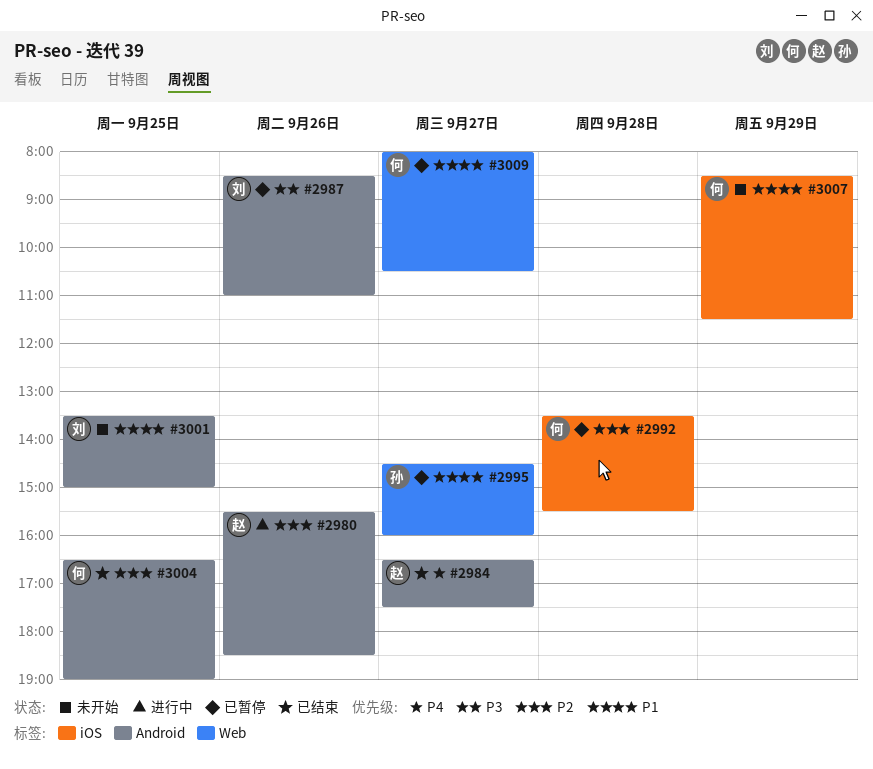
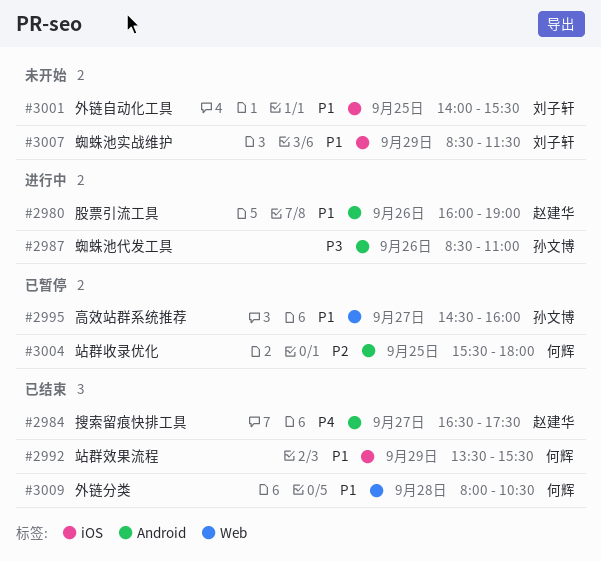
#2980, priority: P2 -> P1
#2980, begins: 15:30 -> 16:00
#2980, ends: 18:30 -> 19:00
#2987, status: 已暂停 -> 进行中
#2987, owner: 刘子轩 -> 孙文博
#2992, status: 已暂停 -> 已结束
#2992, priority: P2 -> P1
#2992, day: Sep 28 -> Sep 29
#3001, label: Android -> iOS
#3001, begins: 13:30 -> 14:00
#3001, ends: 15:00 -> 15:30
#3004, status: 已结束 -> 已暂停
#3004, begins: 16:30 -> 15:30
#3004, ends: 19:00 -> 18:00
#3007, owner: 何辉 -> 刘子轩
#3009, status: 已暂停 -> 已结束
#3009, day: Sep 27 -> Sep 28

